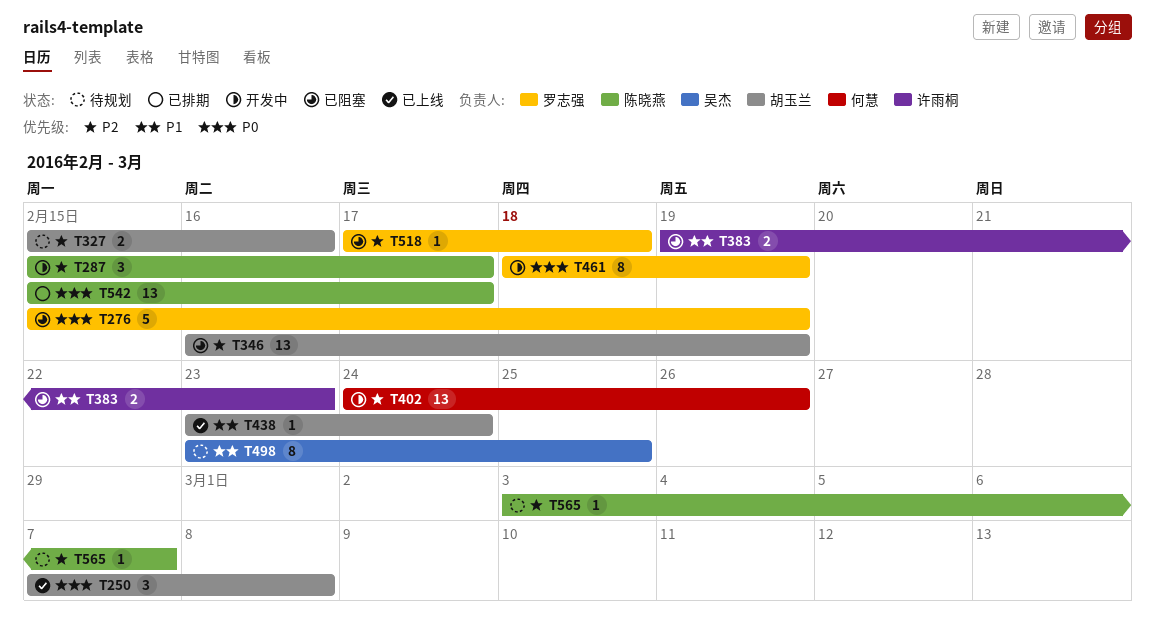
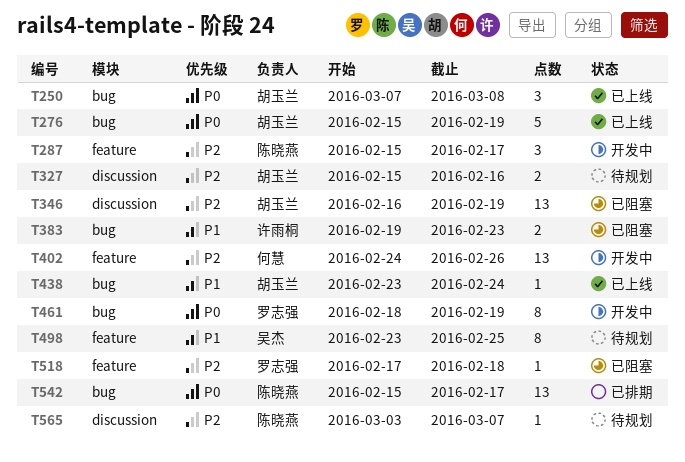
T276, status: 已阻塞 -> 已上线
T276, owner: 罗志强 -> 胡玉兰

